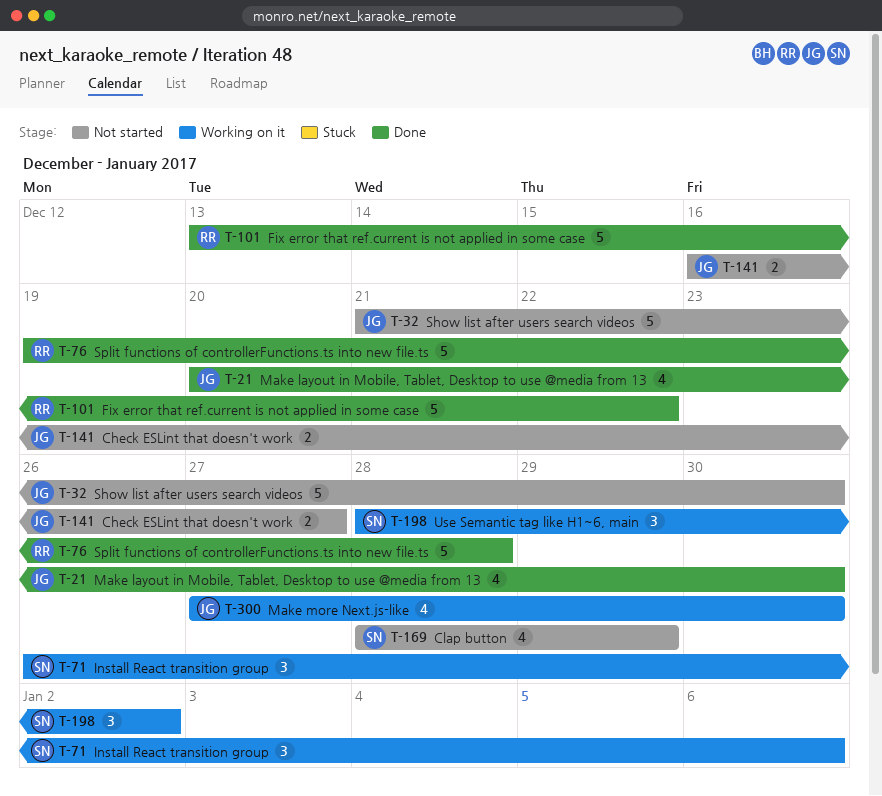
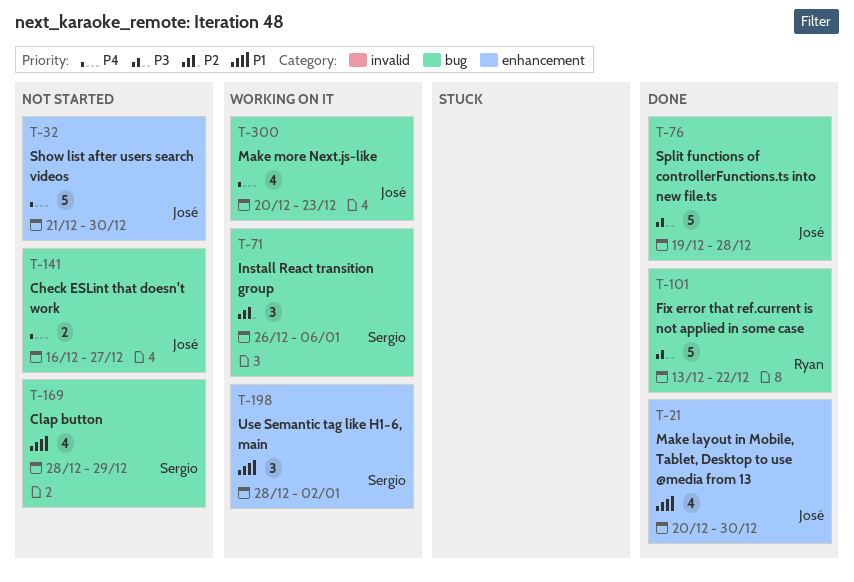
T-76, owner: Ryan -> José
T-300, start: Dec 27 -> Dec 20
T-300, due: Dec 30 -> Dec 23

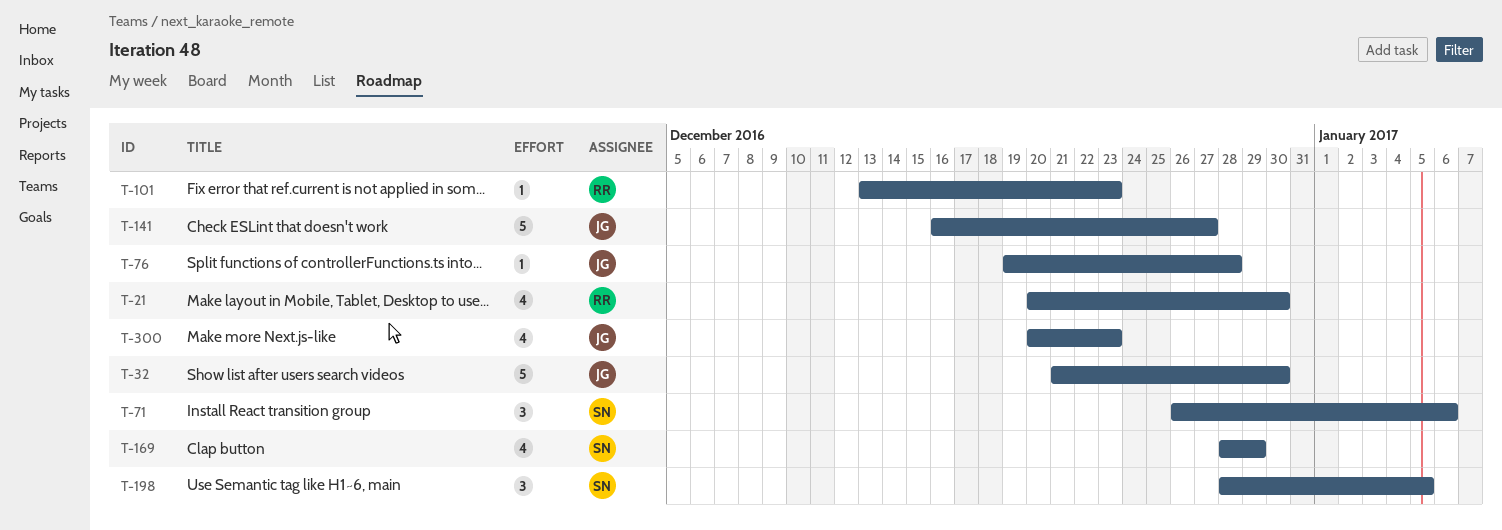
T-21, owner: José -> Ryan
T-76, estimate: 5 -> 1
T-101, estimate: 5 -> 1
T-101, due: Dec 22 -> Dec 23
T-141, estimate: 2 -> 5
T-198, due: Jan 2 -> Jan 5

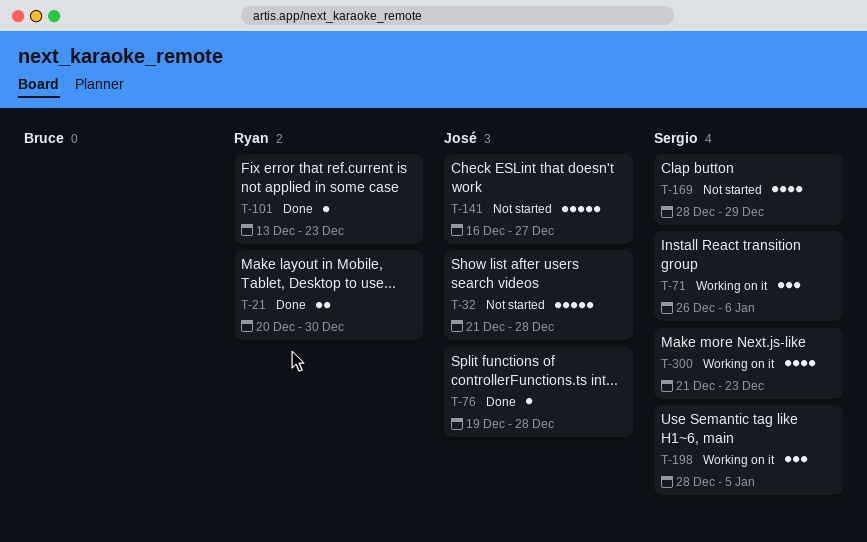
T-21, estimate: 4 -> 2
T-32, due: Dec 30 -> Dec 28
T-300, owner: José -> Sergio
T-300, start: Dec 20 -> Dec 21

